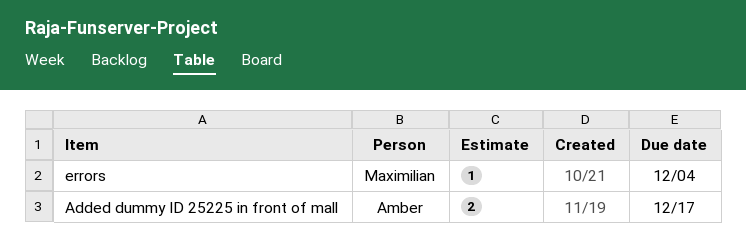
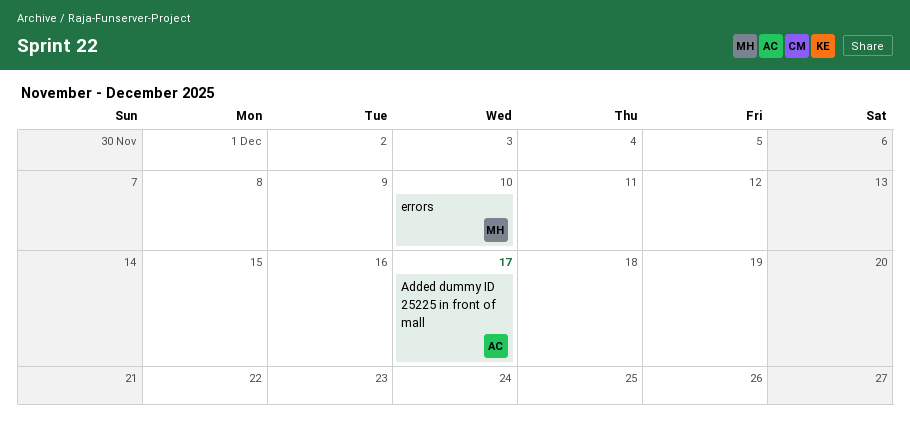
errors, due: Dec 4 -> Dec 10

